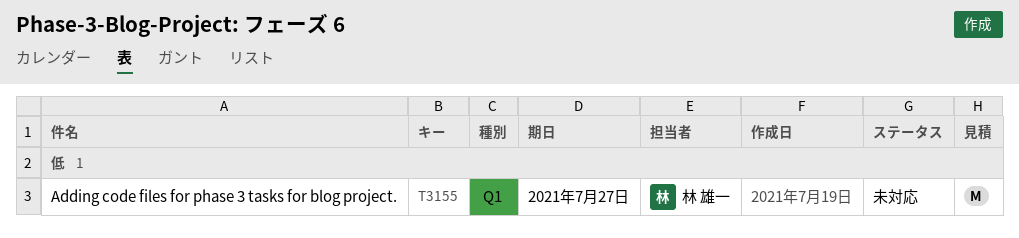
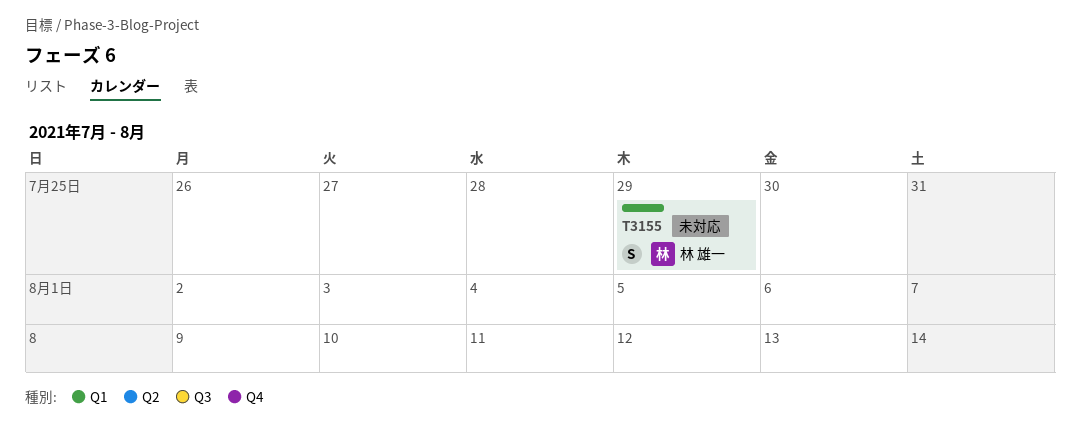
T3155, estimate: M -> S
T3155, due: Jul 27 -> Jul 29

